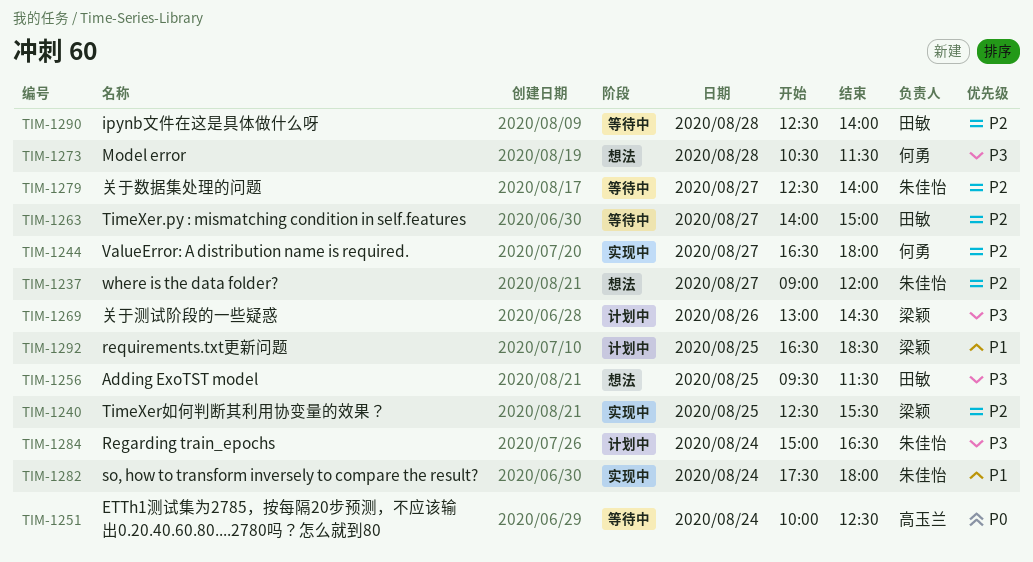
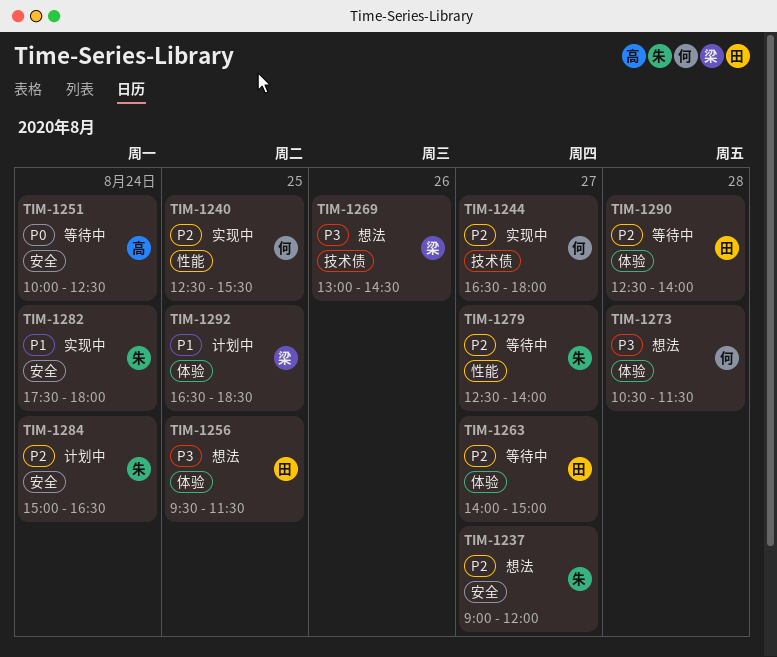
TIM-1240, owner: 梁颖 -> 何勇
TIM-1269, status: 计划中 -> 想法
TIM-1284, priority: P3 -> P2

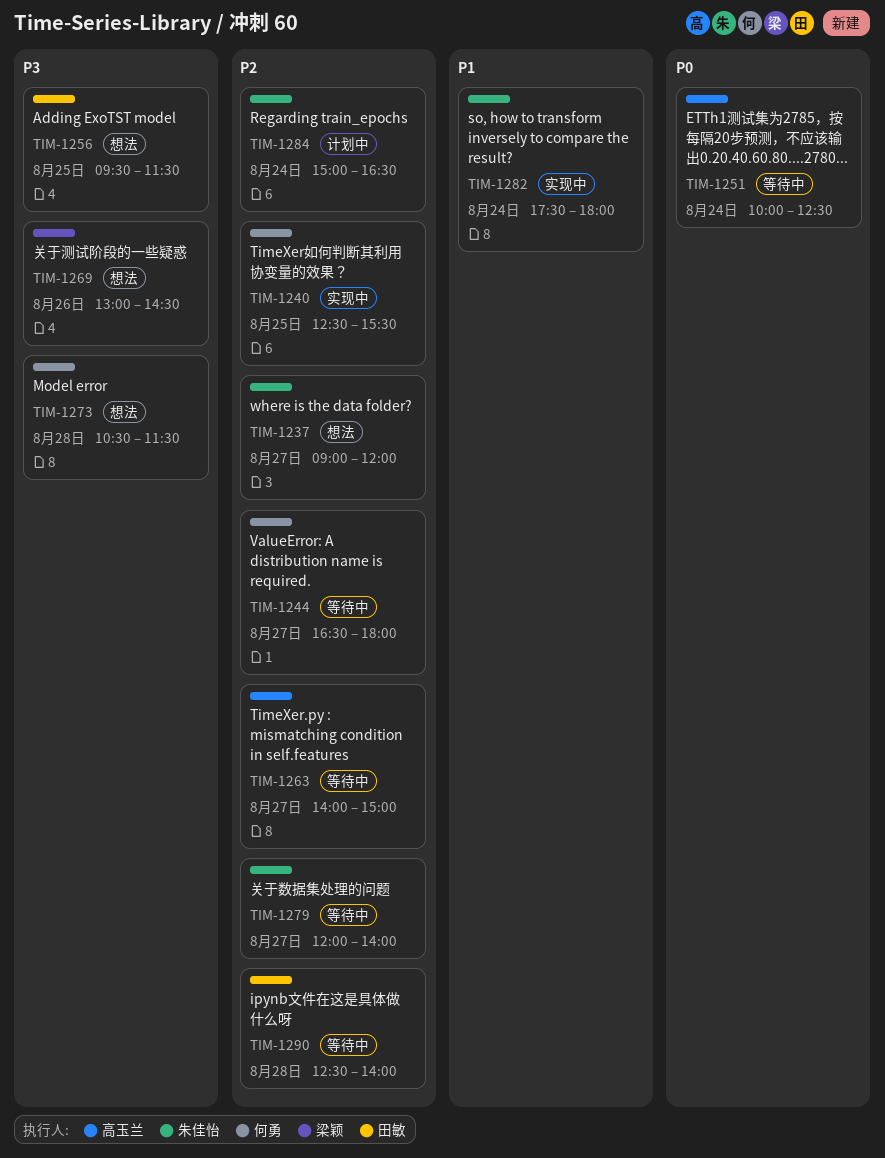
TIM-1244, status: 实现中 -> 等待中
TIM-1263, owner: 田敏 -> 高玉兰
TIM-1279, begins: 12:30 -> 12:00
TIM-1292: present -> none

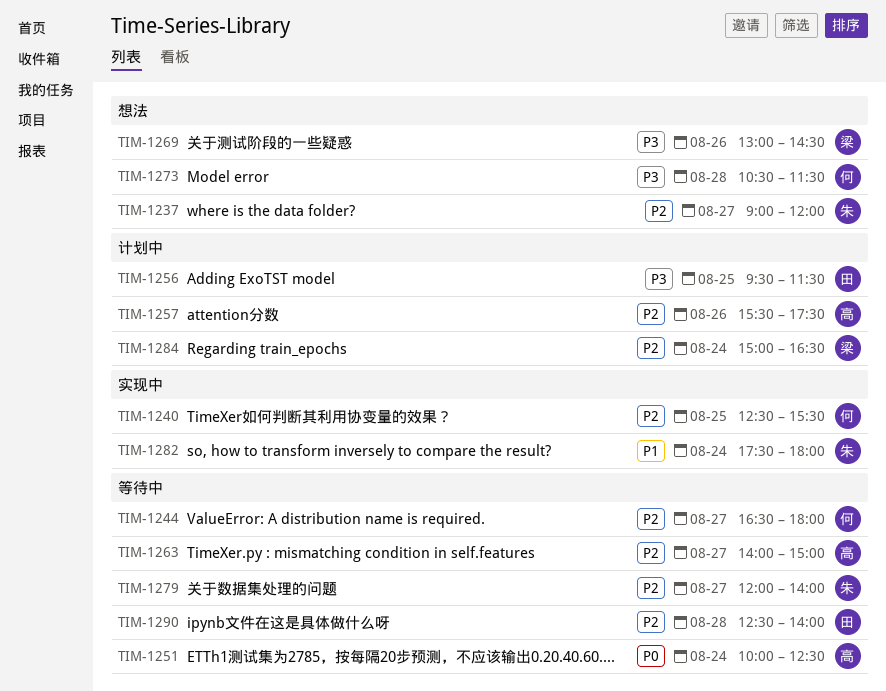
TIM-1256, status: 想法 -> 计划中
TIM-1257: none -> present
TIM-1284, owner: 朱佳怡 -> 梁颖

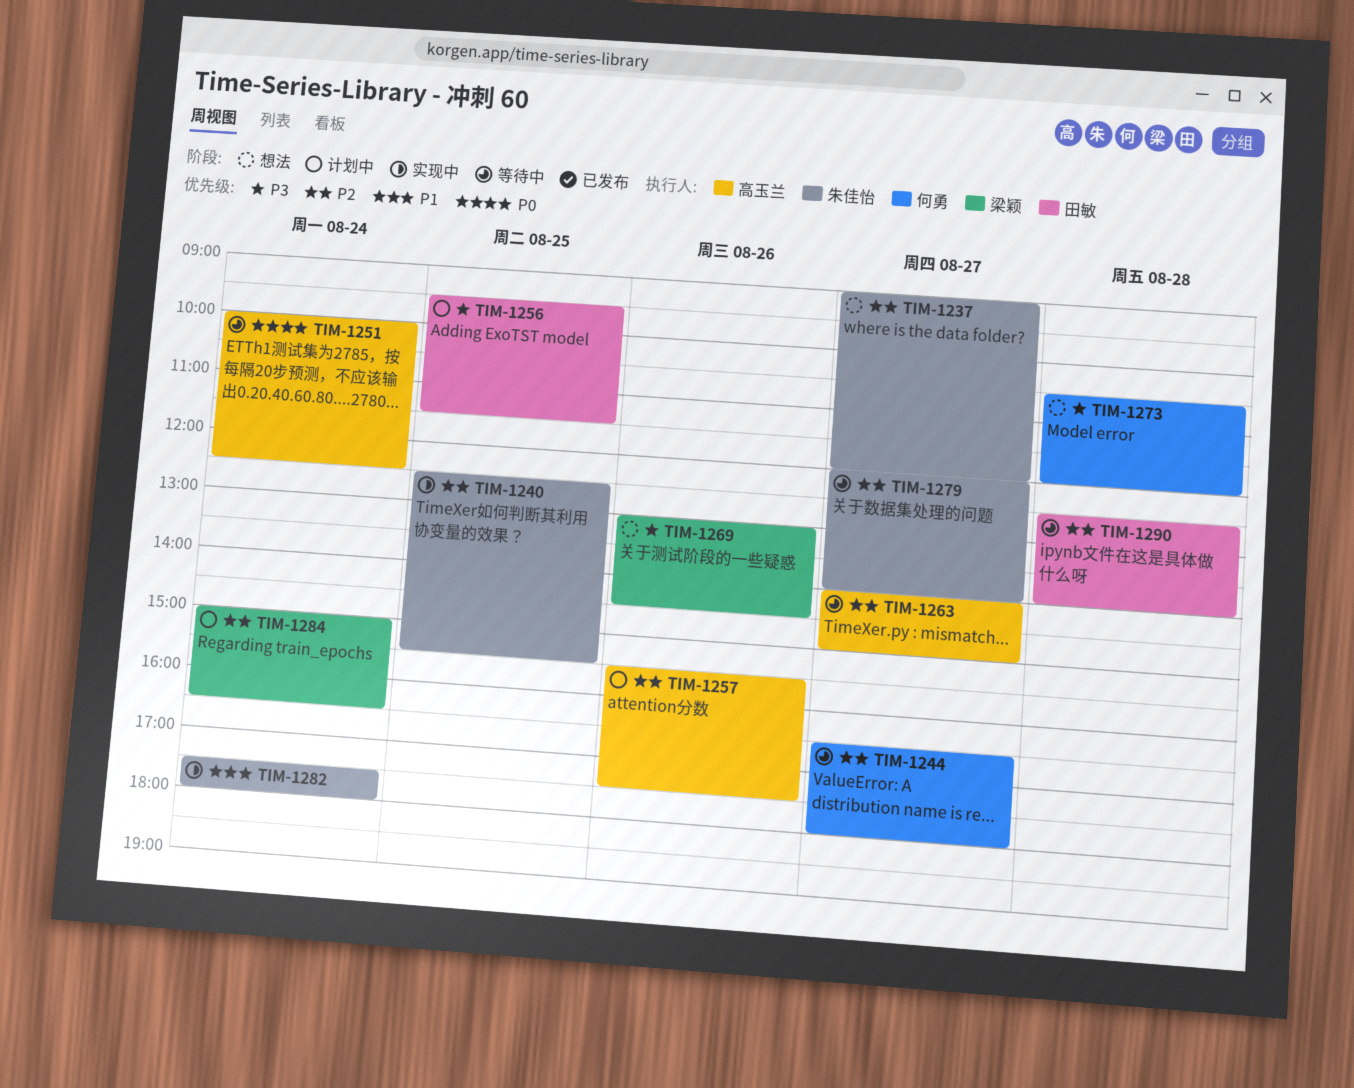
TIM-1240, owner: 何勇 -> 朱佳怡
TIM-1273, ends: 11:30 -> 12:00

